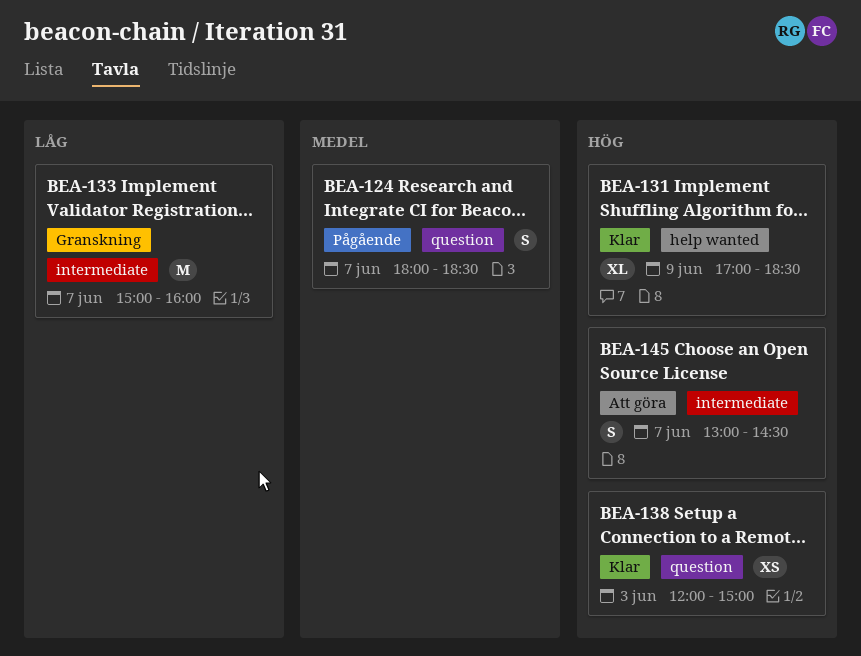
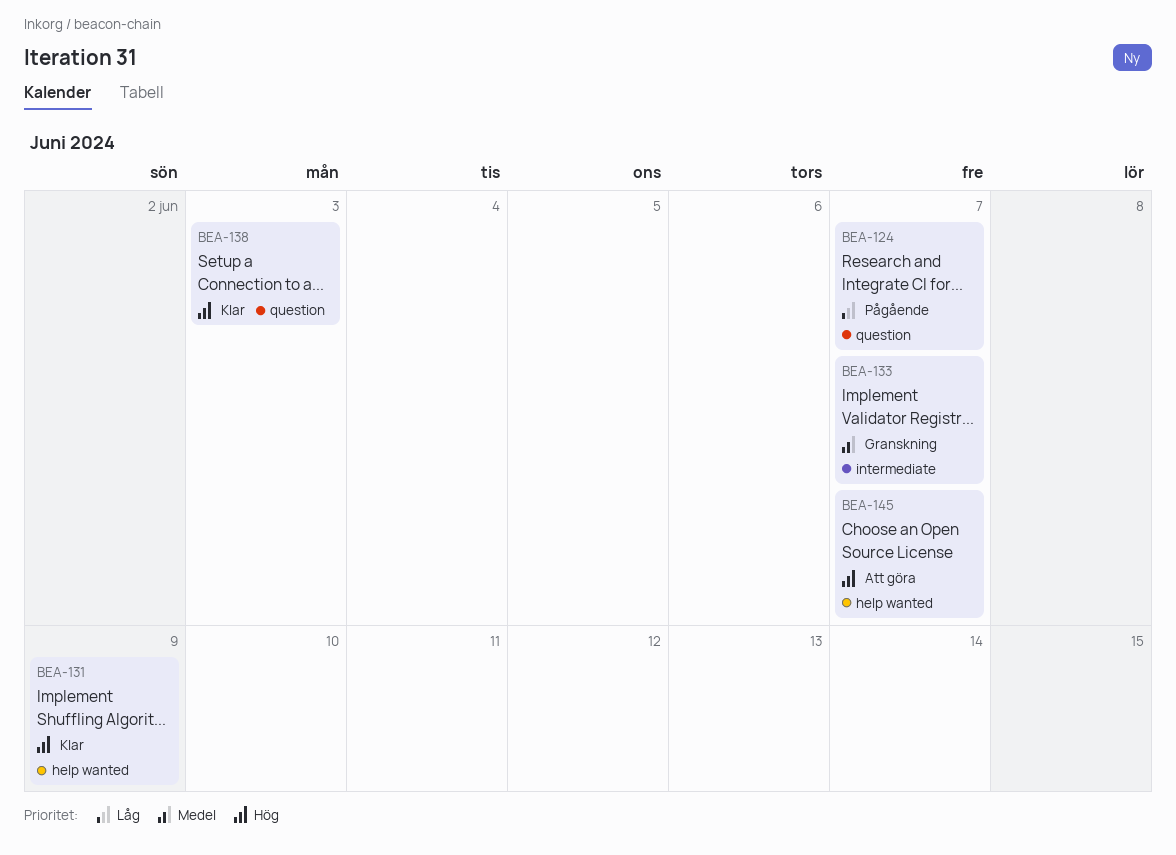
BEA-124, priority: Medel -> Låg
BEA-133, priority: Låg -> Medel
BEA-145, label: intermediate -> help wanted

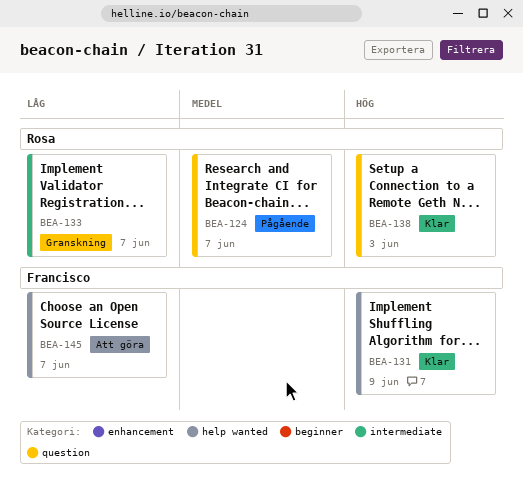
BEA-124, priority: Låg -> Medel
BEA-133, priority: Medel -> Låg
BEA-145, priority: Hög -> Låg

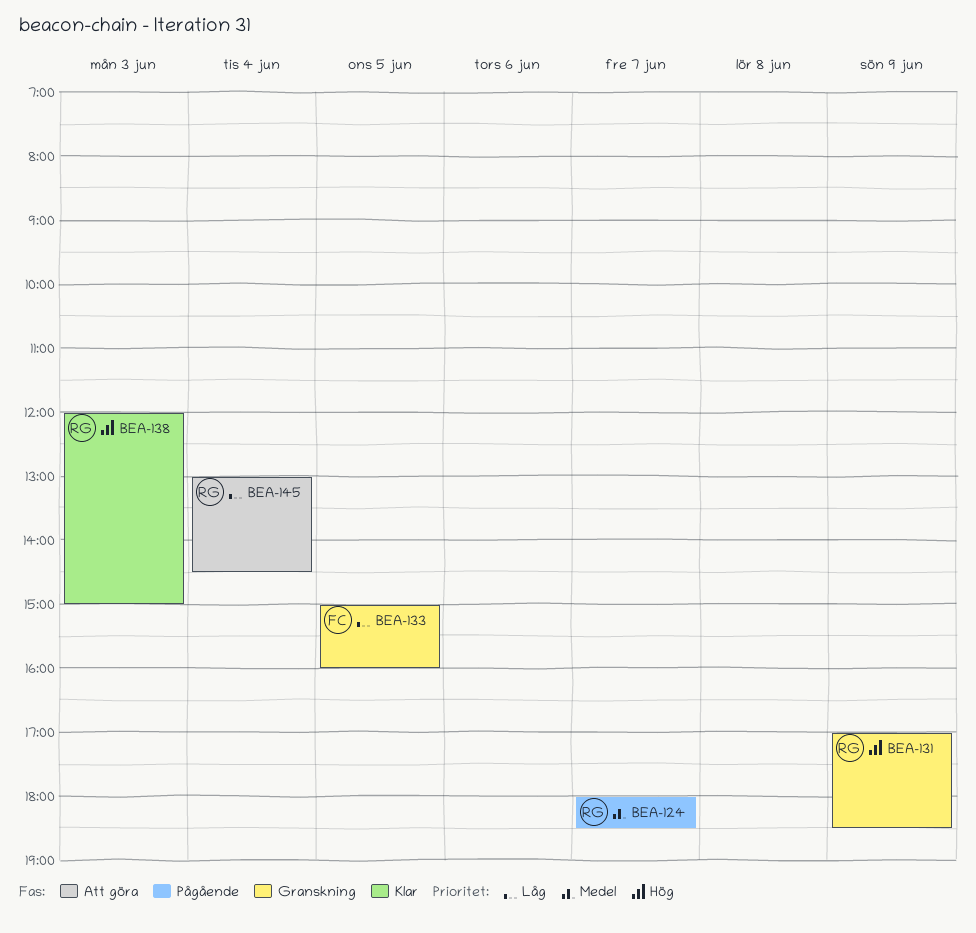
BEA-131, status: Klar -> Granskning
BEA-131, owner: Francisco -> Rosa
BEA-133, owner: Rosa -> Francisco
BEA-133, day: Jun 7 -> Jun 5
BEA-145, owner: Francisco -> Rosa
BEA-145, day: Jun 7 -> Jun 4

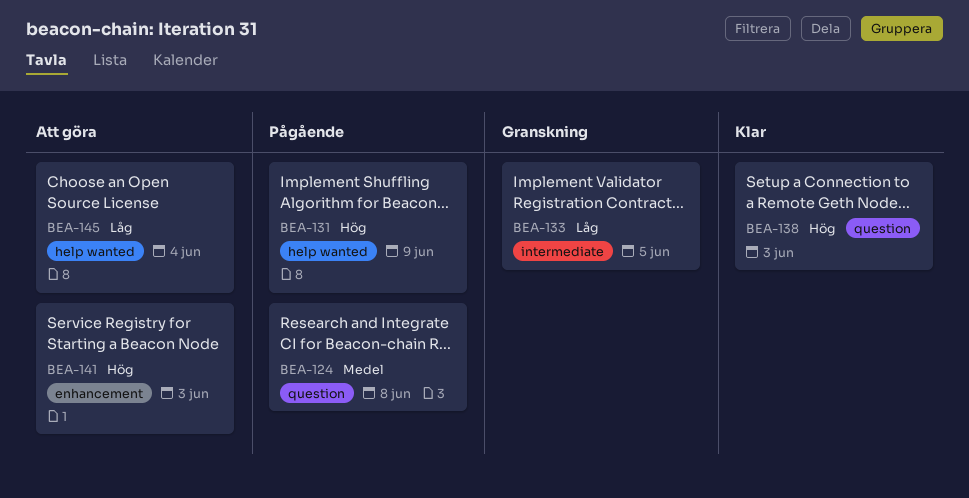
BEA-124, day: Jun 7 -> Jun 8
BEA-131, status: Granskning -> Pågående
BEA-141: none -> present

